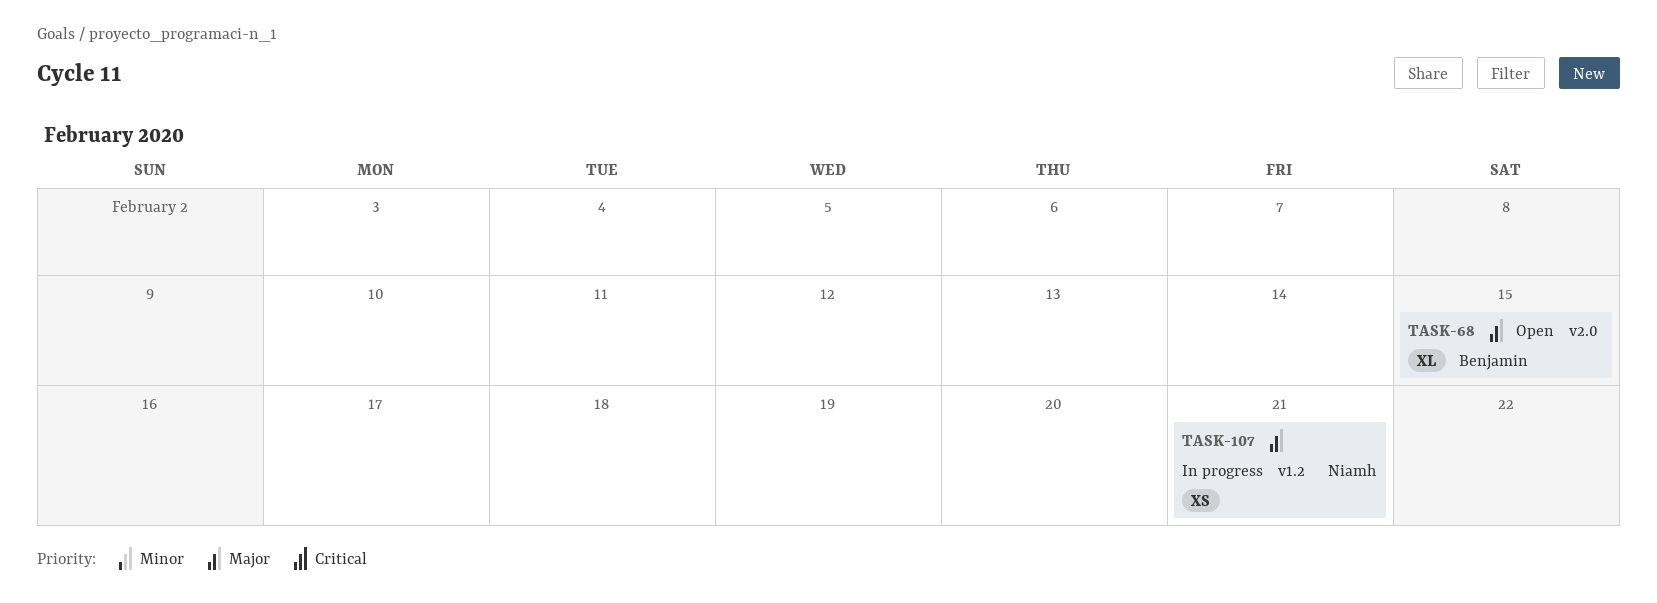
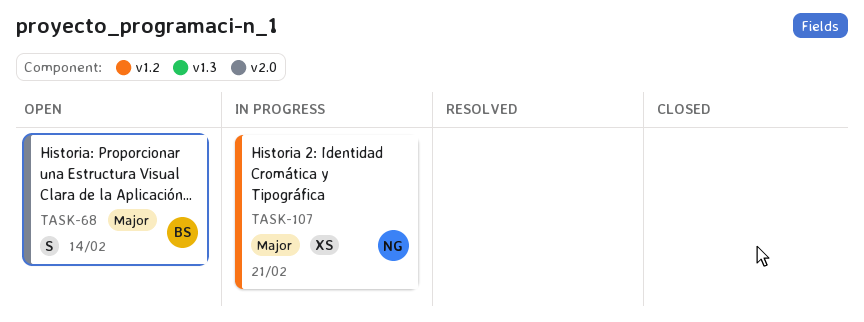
TASK-68, estimate: XL -> S
TASK-68, due: Feb 15 -> Feb 14

